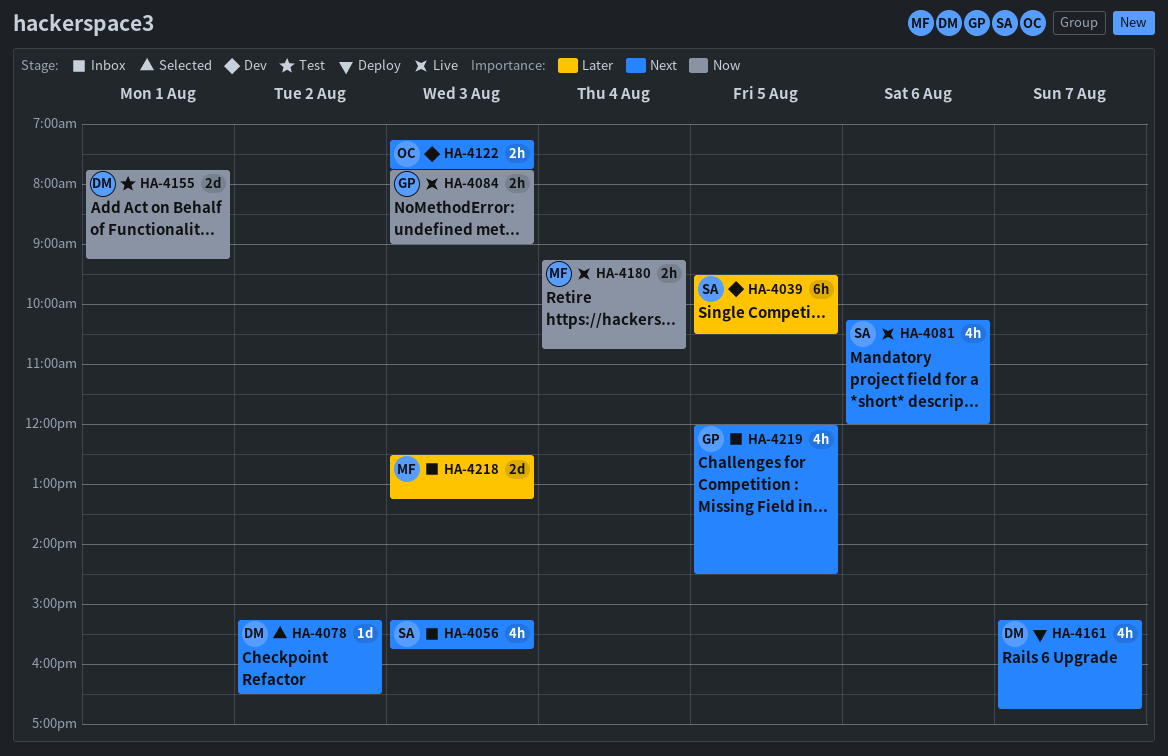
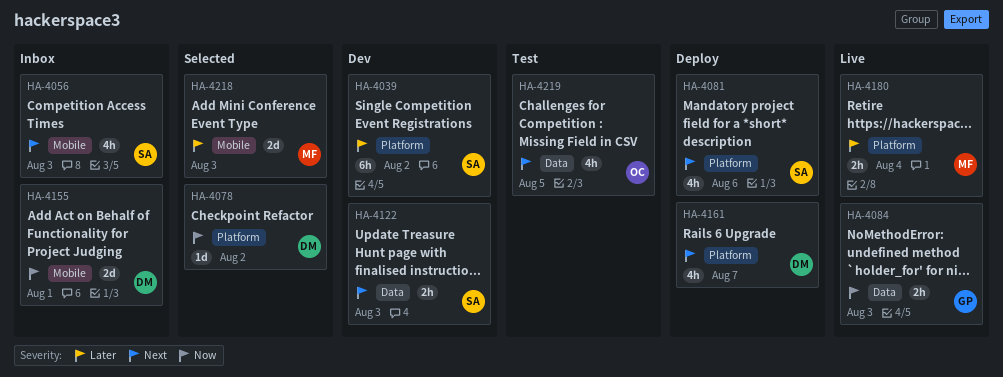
HA-4039, day: Aug 5 -> Aug 2
HA-4078, priority: Next -> Now
HA-4081, status: Live -> Deploy
HA-4122, owner: OC -> SA
HA-4155, status: Test -> Inbox
HA-4180, priority: Now -> Later
HA-4218, status: Inbox -> Selected
HA-4219, status: Inbox -> Test
HA-4219, owner: GP -> OC

